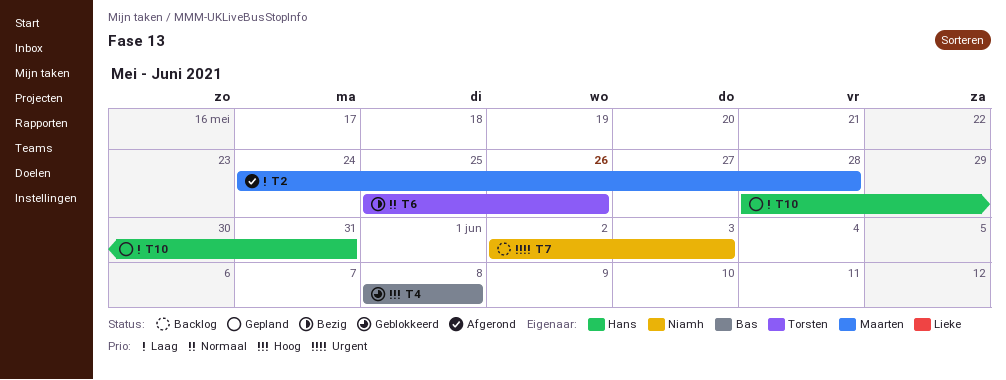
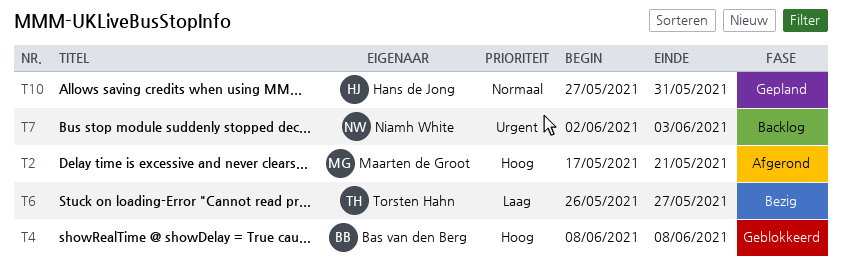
T2, priority: Laag -> Hoog
T2, start: May 24 -> May 17
T2, due: May 28 -> May 21
T6, priority: Normaal -> Laag
T6, start: May 25 -> May 26
T6, due: May 26 -> May 27
T10, priority: Laag -> Normaal
T10, start: May 28 -> May 27

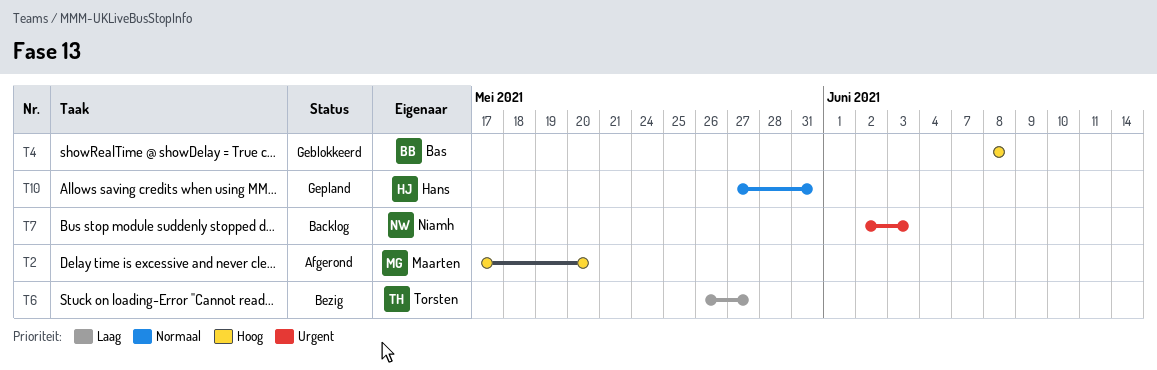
T2, due: May 21 -> May 20

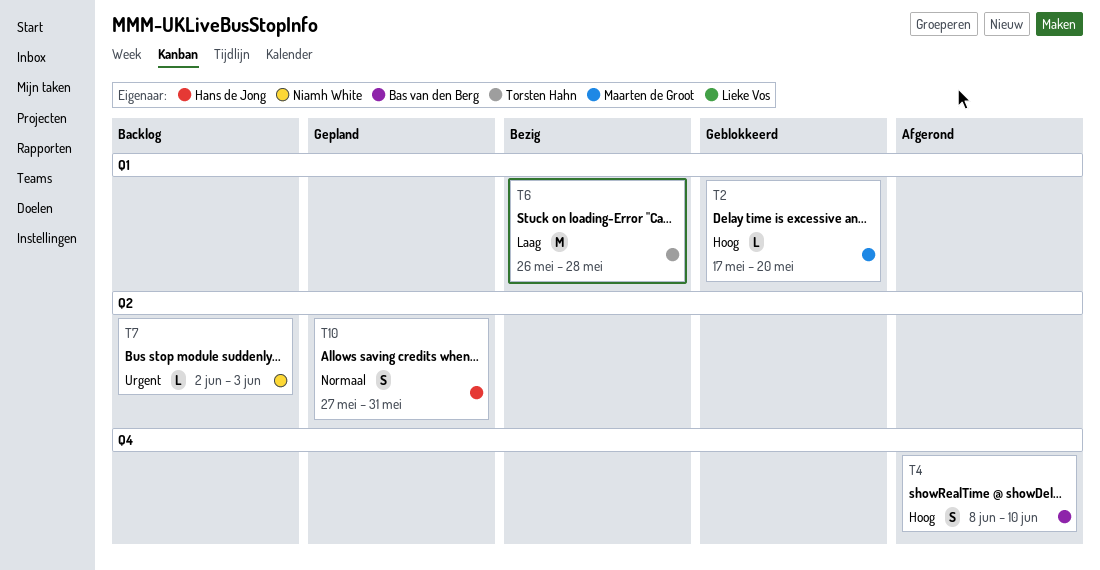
T2, status: Afgerond -> Geblokkeerd
T4, status: Geblokkeerd -> Afgerond
T4, due: Jun 8 -> Jun 10
T6, due: May 27 -> May 28

